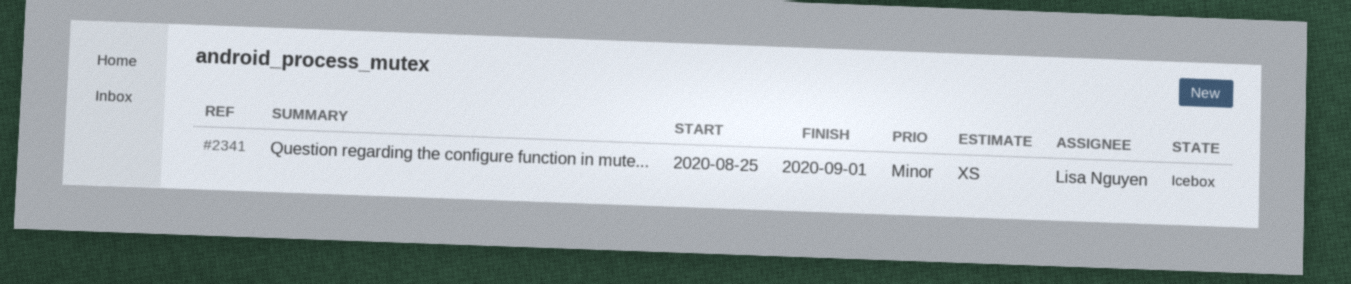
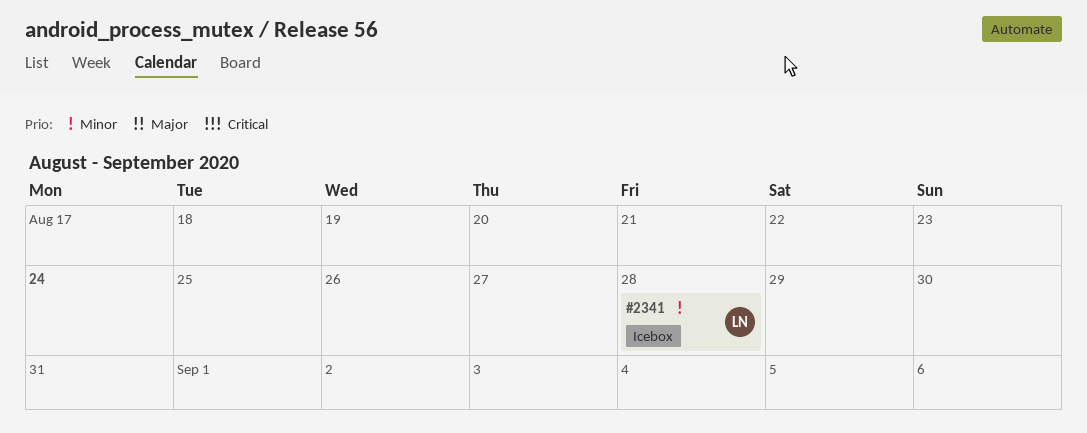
#2341, due: Sep 1 -> Aug 28

